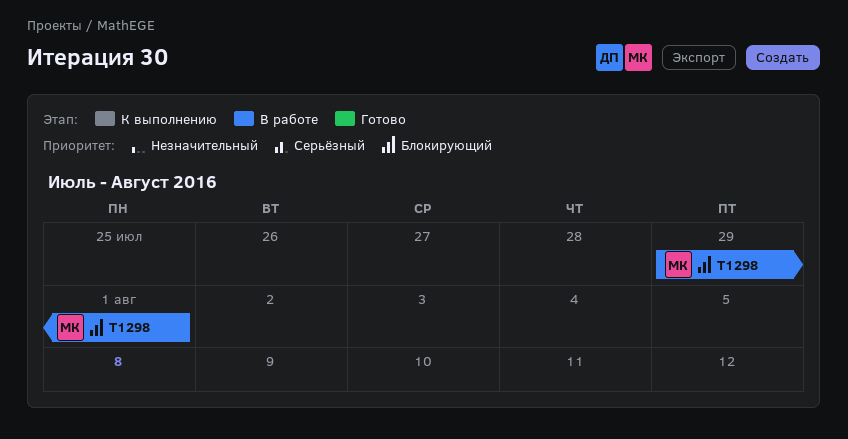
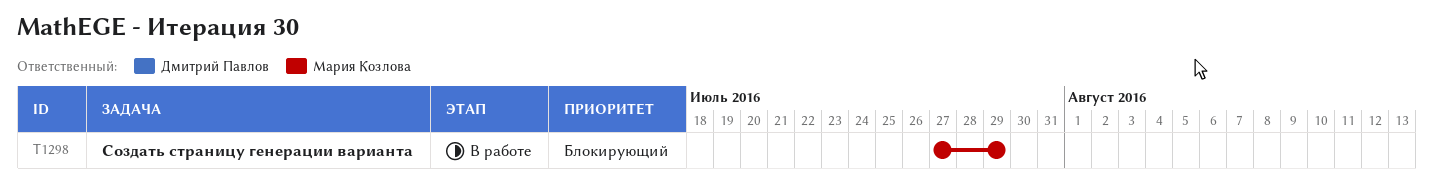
T1298, start: Jul 29 -> Jul 27
T1298, due: Aug 1 -> Jul 29

